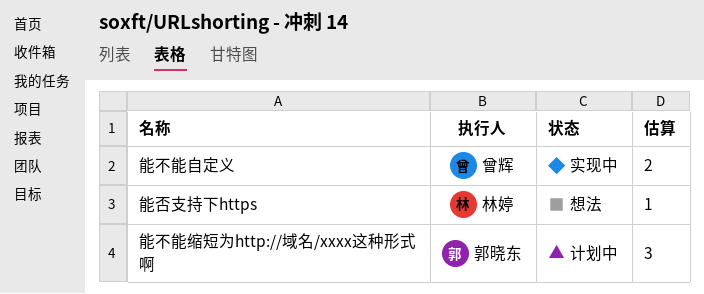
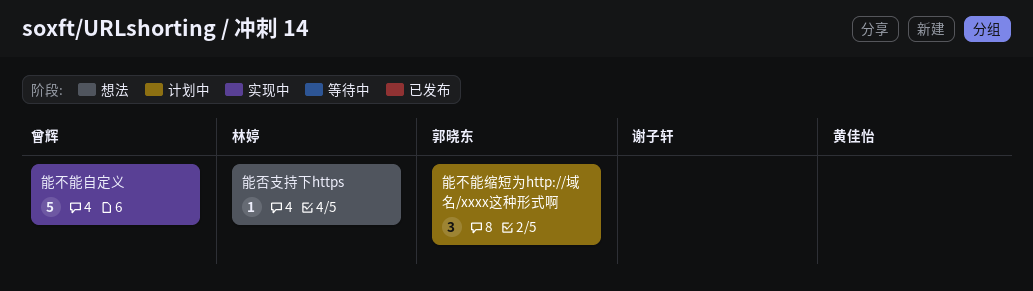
能不能自定义, estimate: 2 -> 5

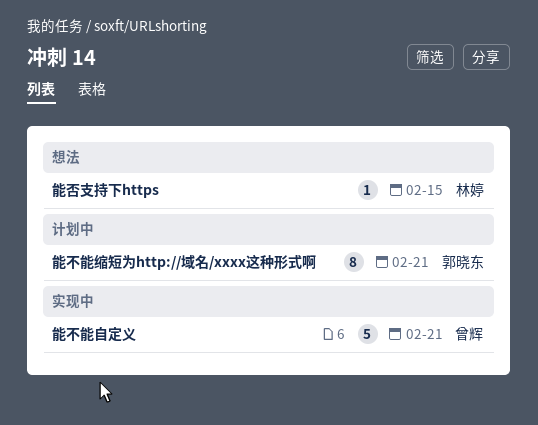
能不能缩短为http://域名/xxxx这种形式啊, estimate: 3 -> 8

